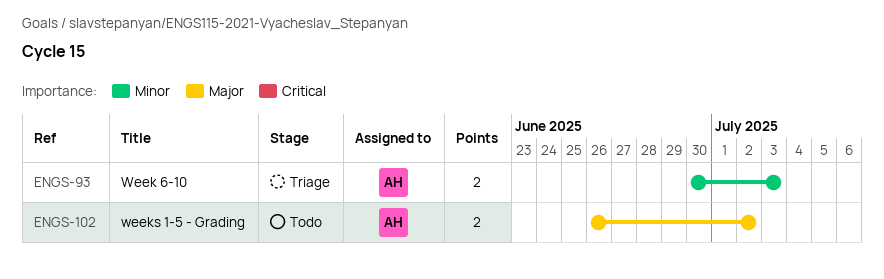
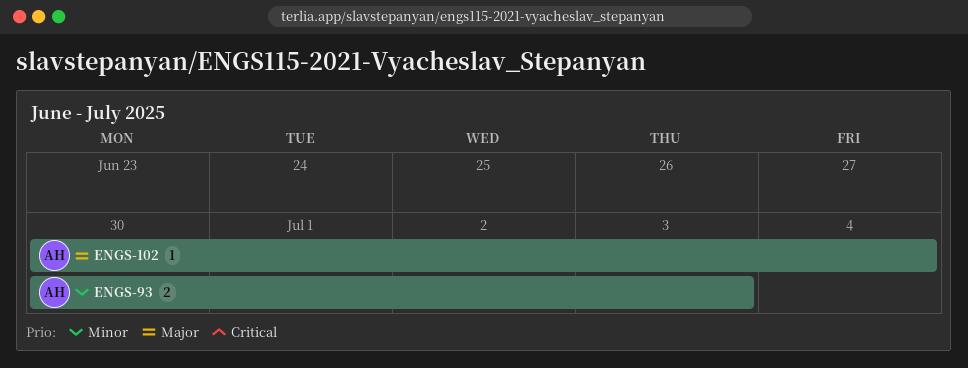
ENGS-102, estimate: 2 -> 1
ENGS-102, start: Jun 26 -> Jun 30
ENGS-102, due: Jul 2 -> Jul 4

